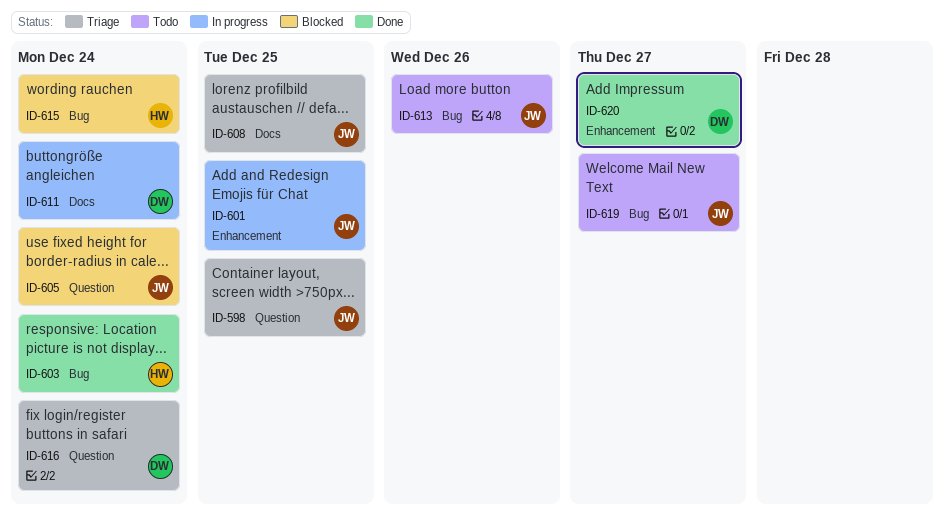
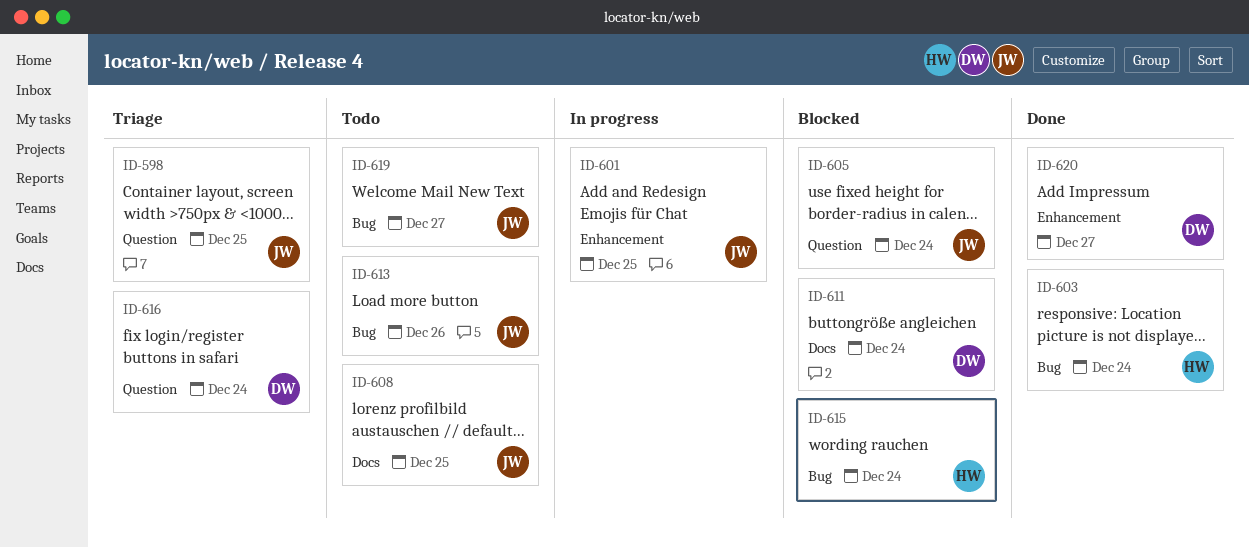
ID-608, status: Triage -> Todo
ID-611, status: In progress -> Blocked

